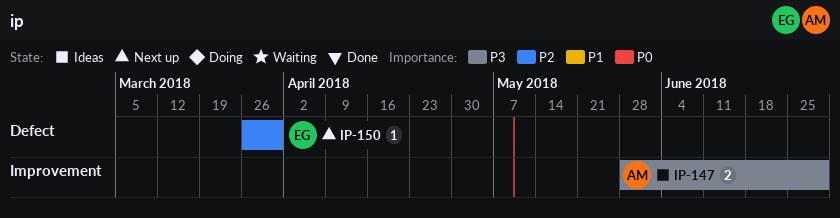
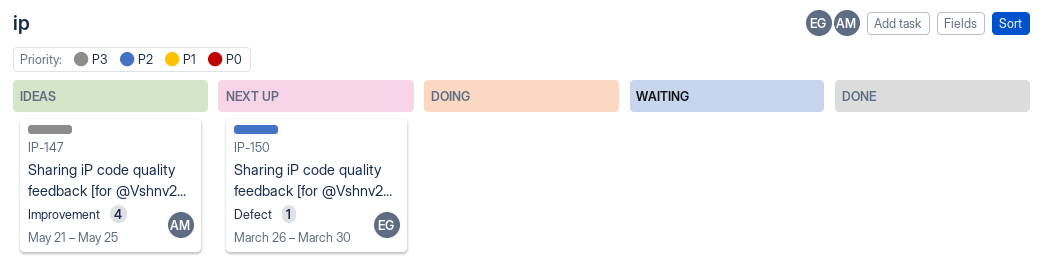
IP-147, estimate: 2 -> 4
IP-147, start: May 28 -> May 21
IP-147, due: Jun 29 -> May 25

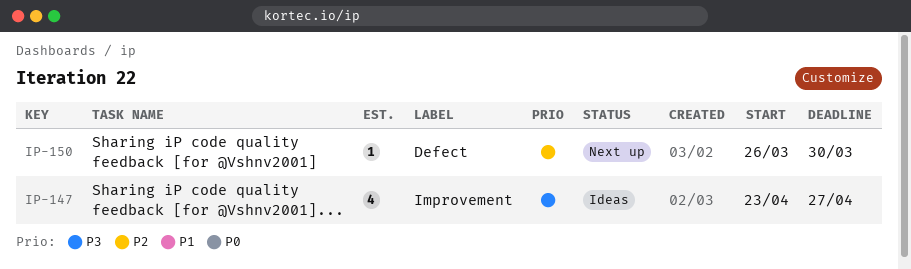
IP-147, start: May 21 -> Apr 23
IP-147, due: May 25 -> Apr 27

